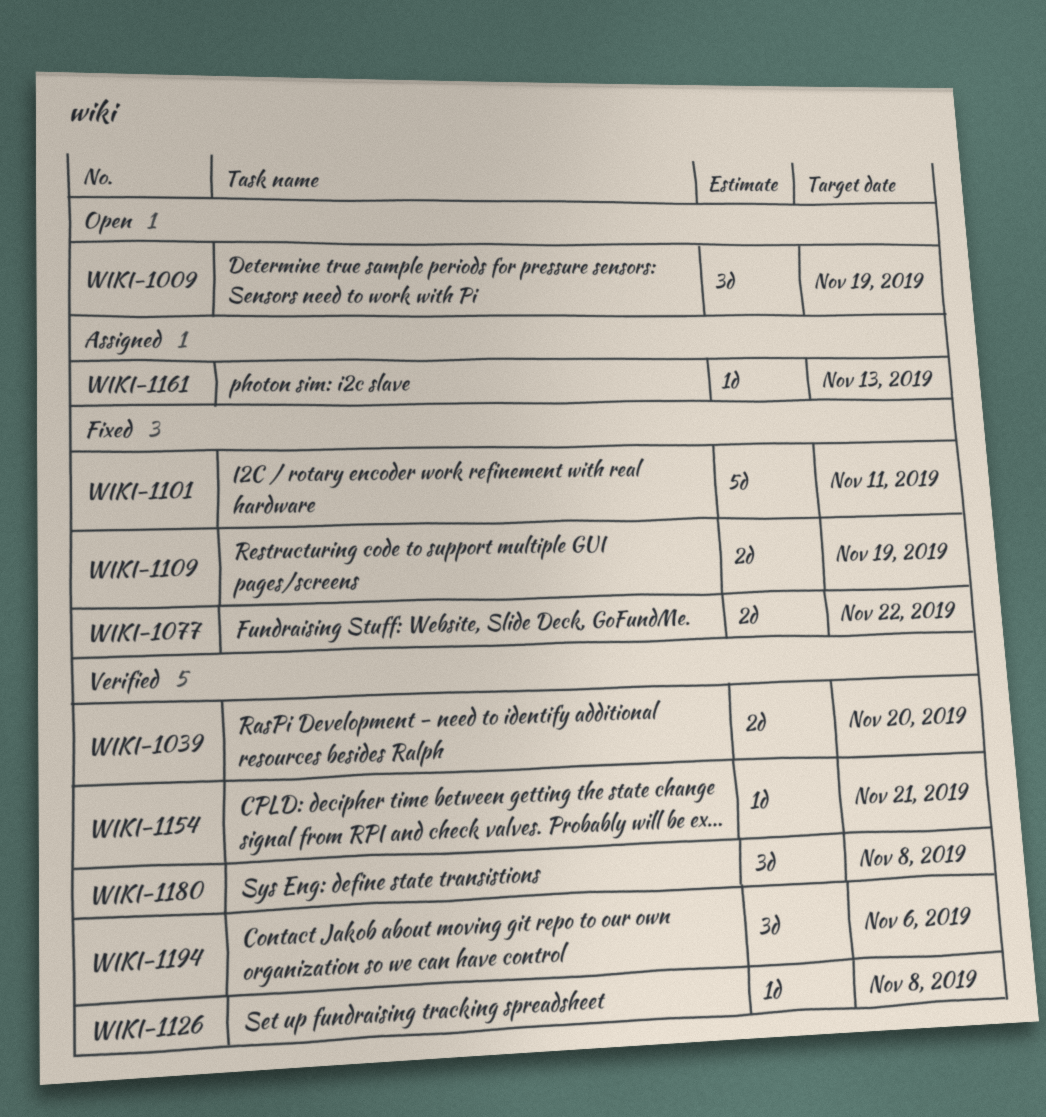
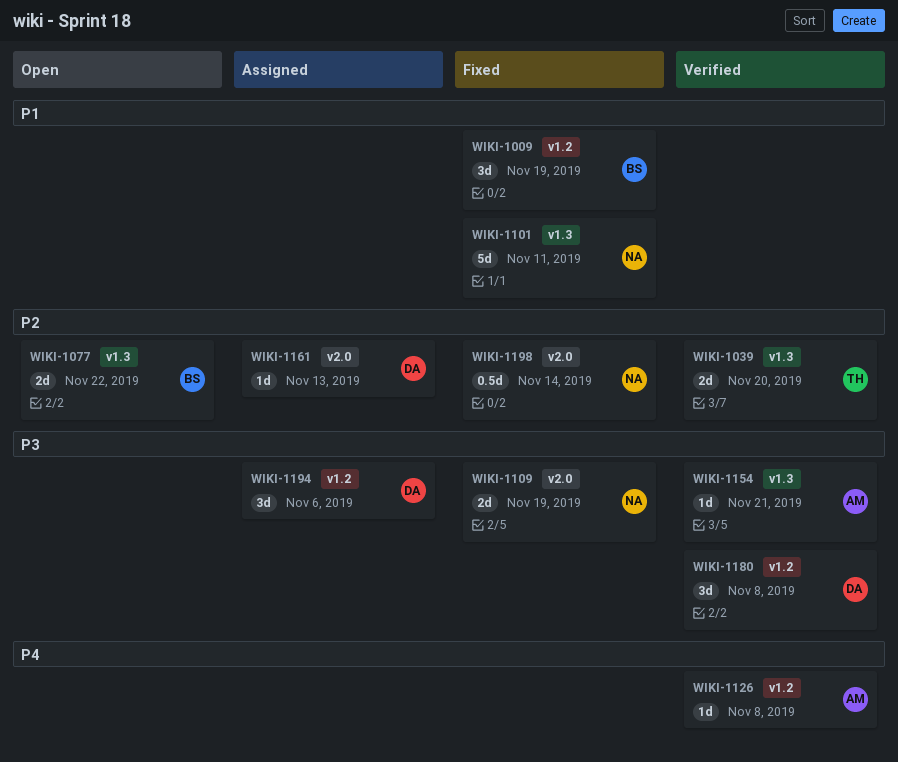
WIKI-1009, status: Open -> Fixed
WIKI-1077, status: Fixed -> Open
WIKI-1194, status: Verified -> Assigned
WIKI-1198: none -> present

